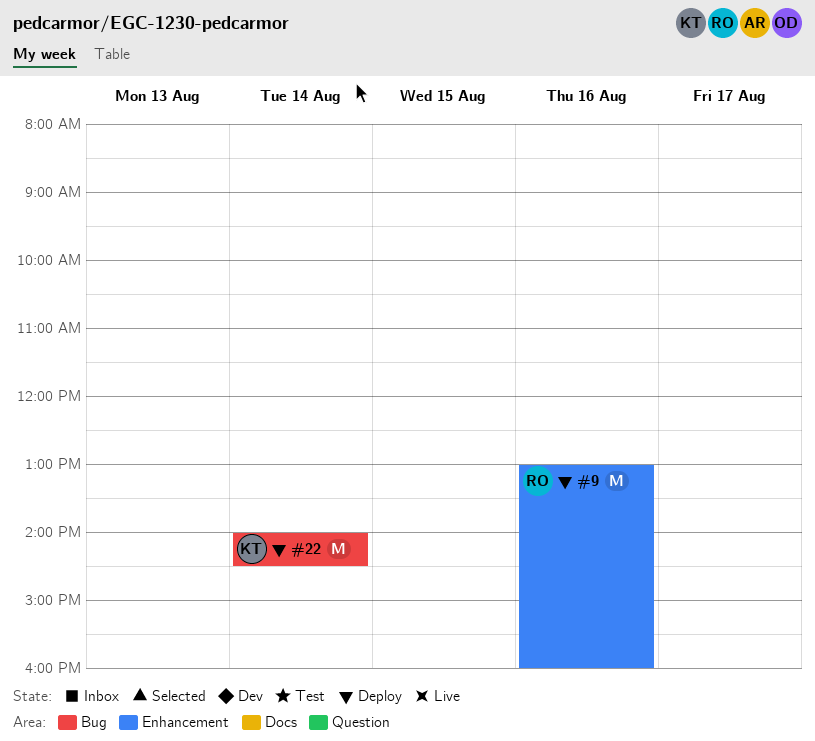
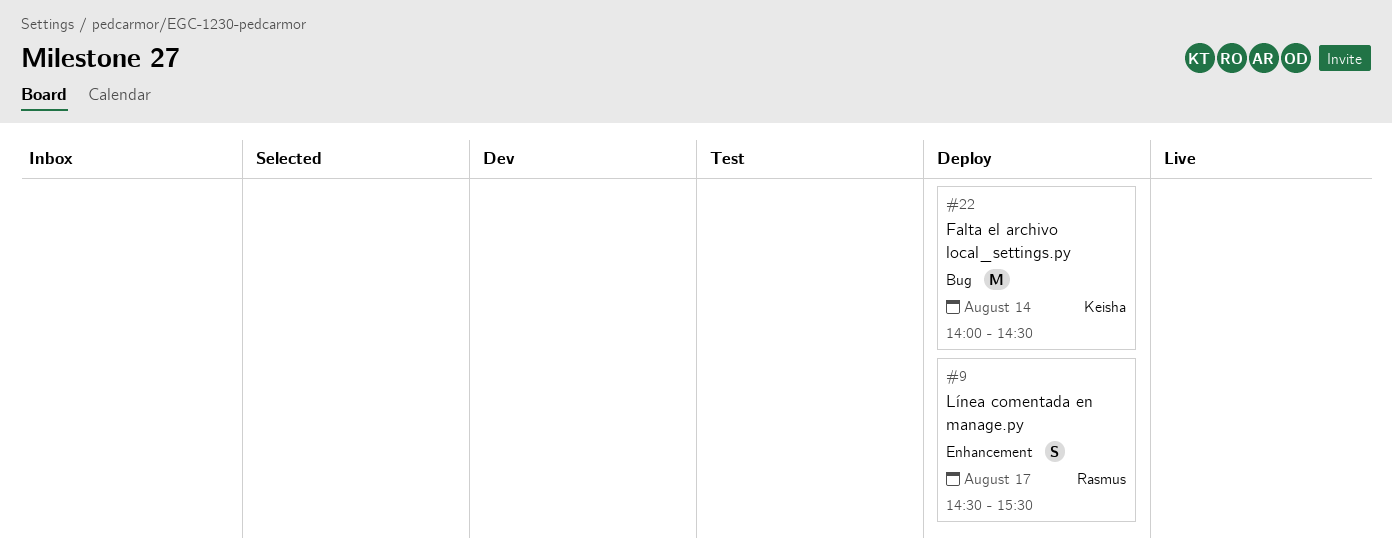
#9, estimate: M -> S
#9, day: Aug 16 -> Aug 17
#9, begins: 13:00 -> 14:30
#9, ends: 16:00 -> 15:30

